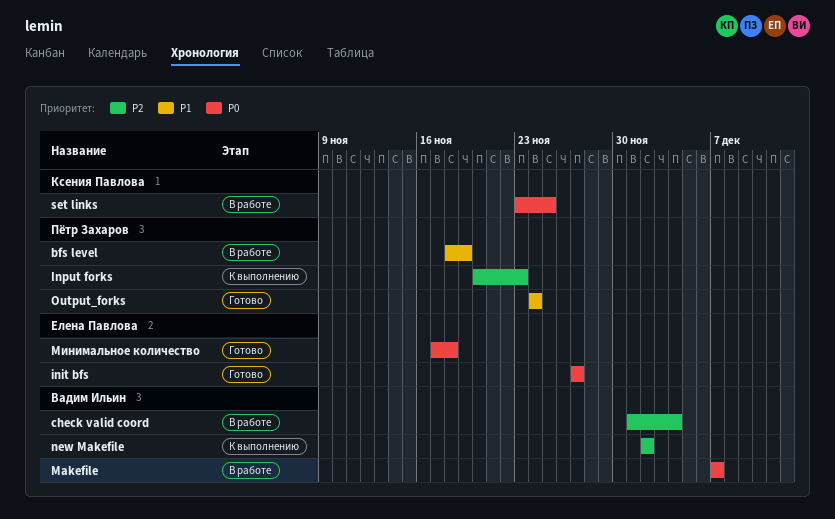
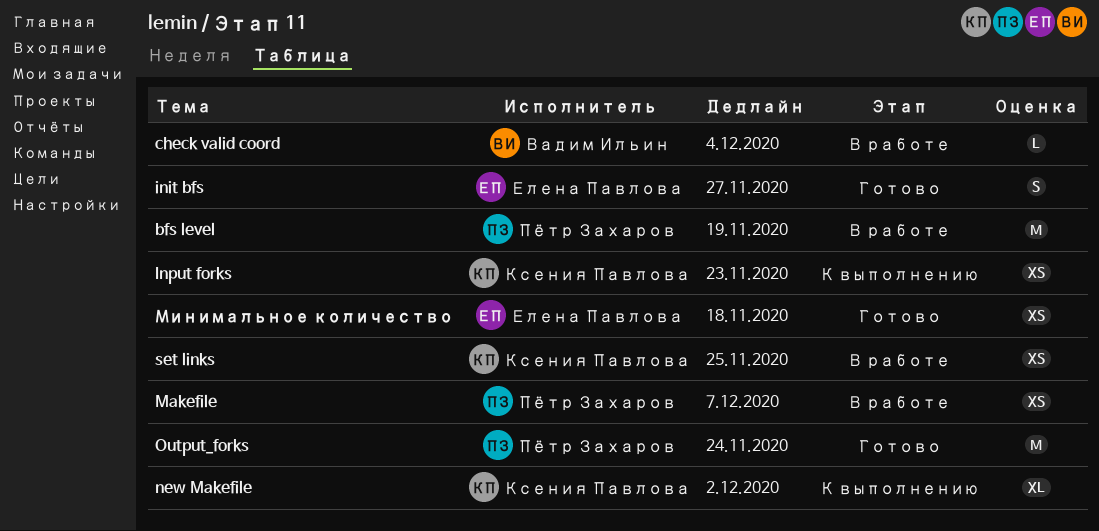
Input forks, owner: Пётр Захаров -> Ксения Павлова
Makefile, owner: Вадим Ильин -> Пётр Захаров
new Makefile, owner: Вадим Ильин -> Ксения Павлова

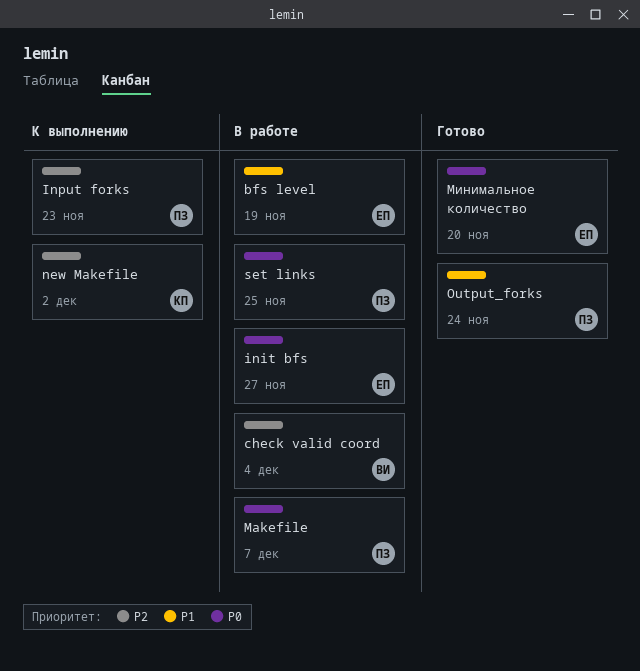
bfs level, owner: Пётр Захаров -> Елена Павлова
init bfs, status: Готово -> В работе
Input forks, owner: Ксения Павлова -> Пётр Захаров
set links, owner: Ксения Павлова -> Пётр Захаров
Минимальное количество, due: Nov 18 -> Nov 20

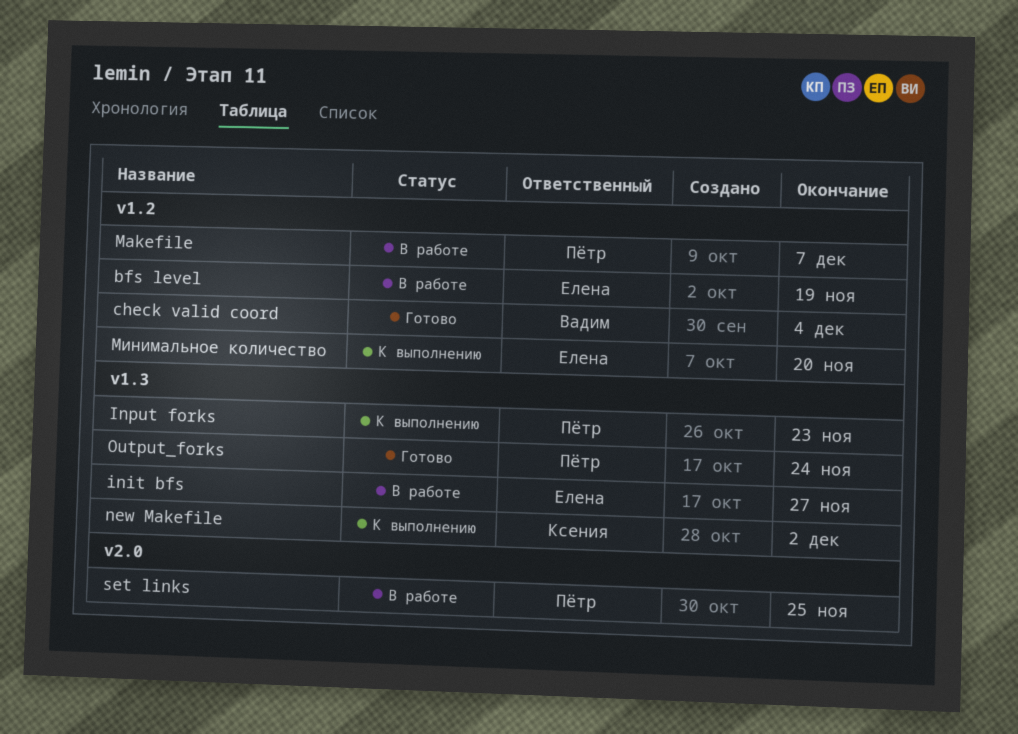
check valid coord, status: В работе -> Готово
Минимальное количество, status: Готово -> К выполнению

